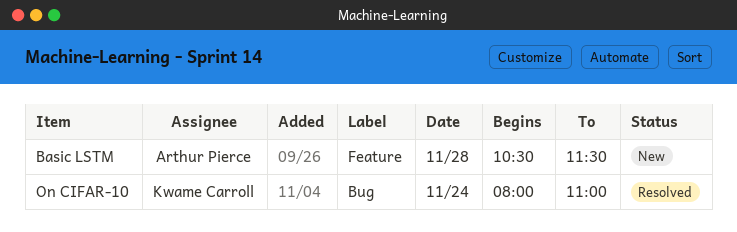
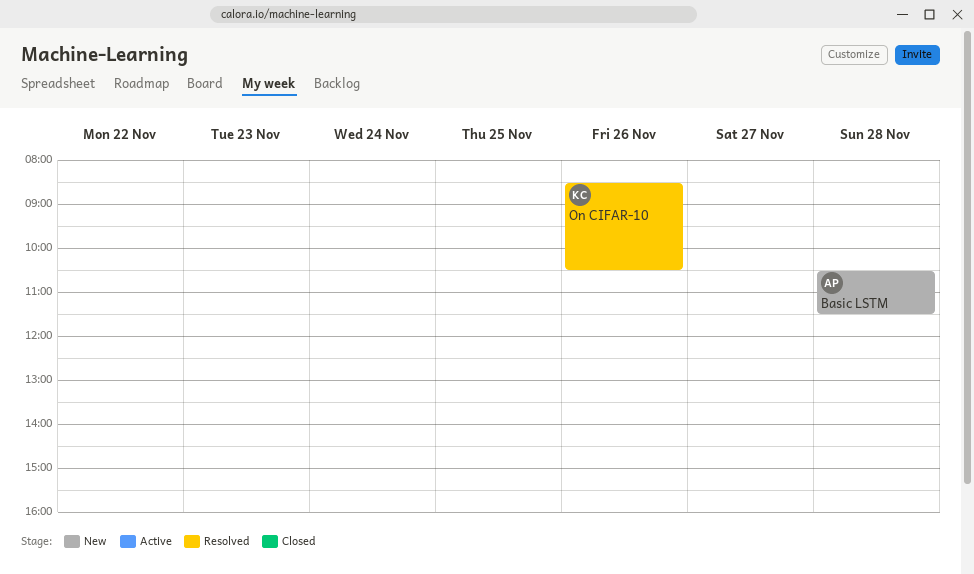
On CIFAR-10, day: Nov 24 -> Nov 26
On CIFAR-10, begins: 08:00 -> 08:30
On CIFAR-10, ends: 11:00 -> 10:30

